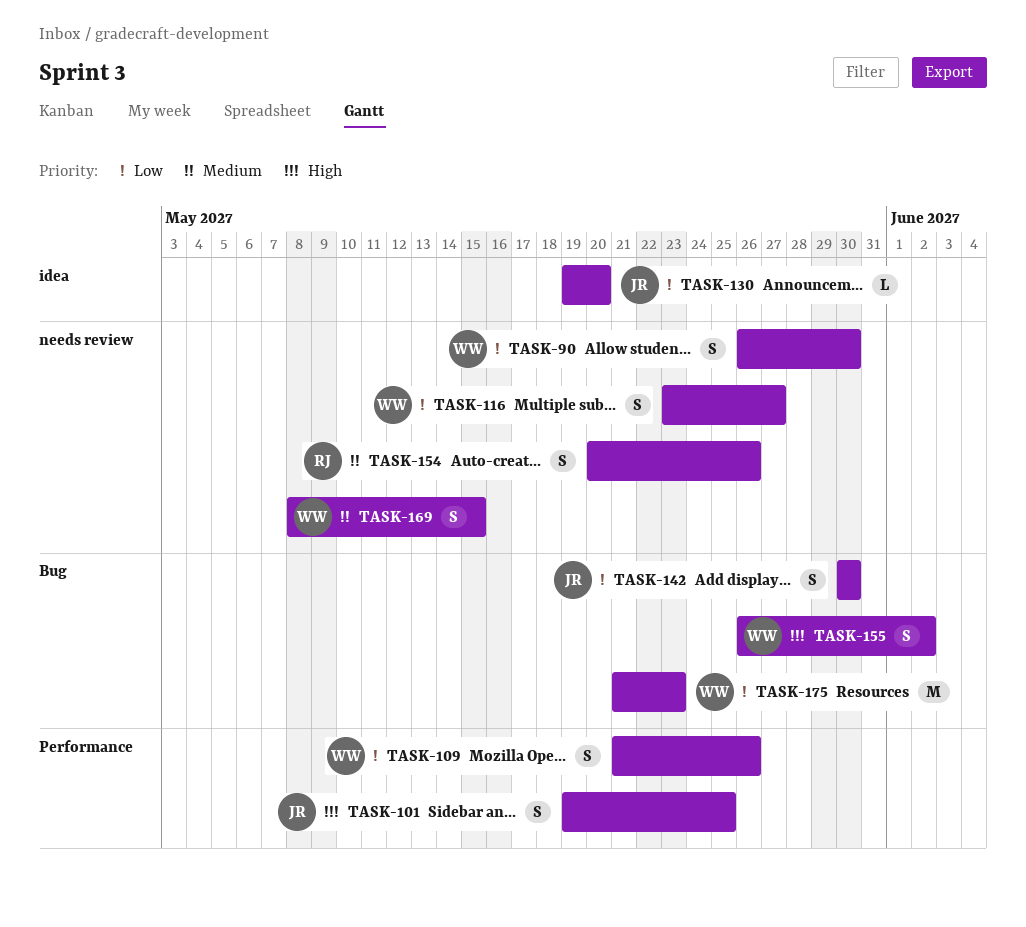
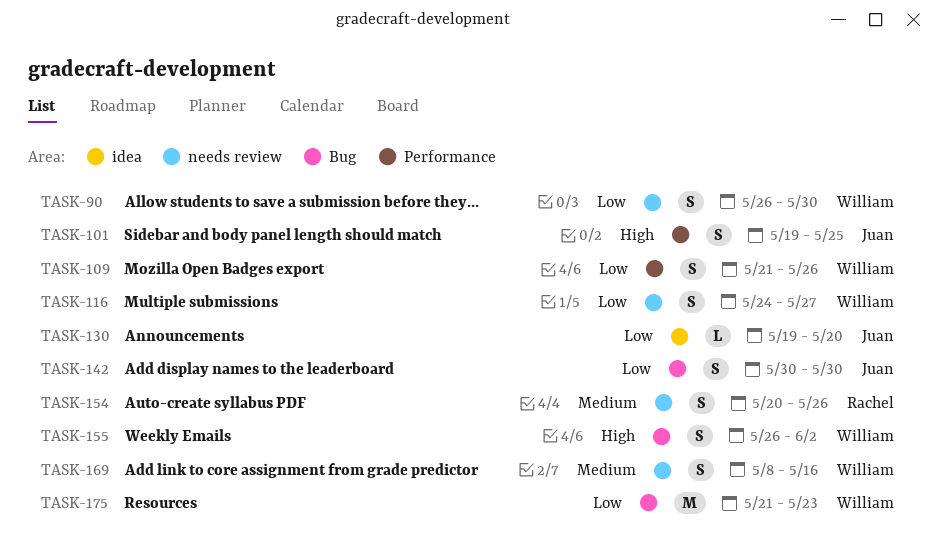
TASK-116, start: May 23 -> May 24
TASK-169, due: May 15 -> May 16

